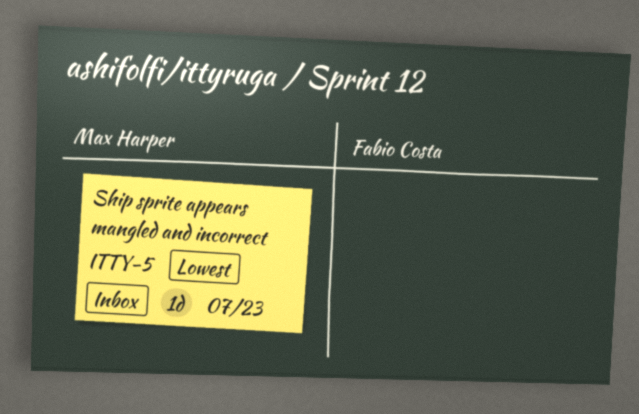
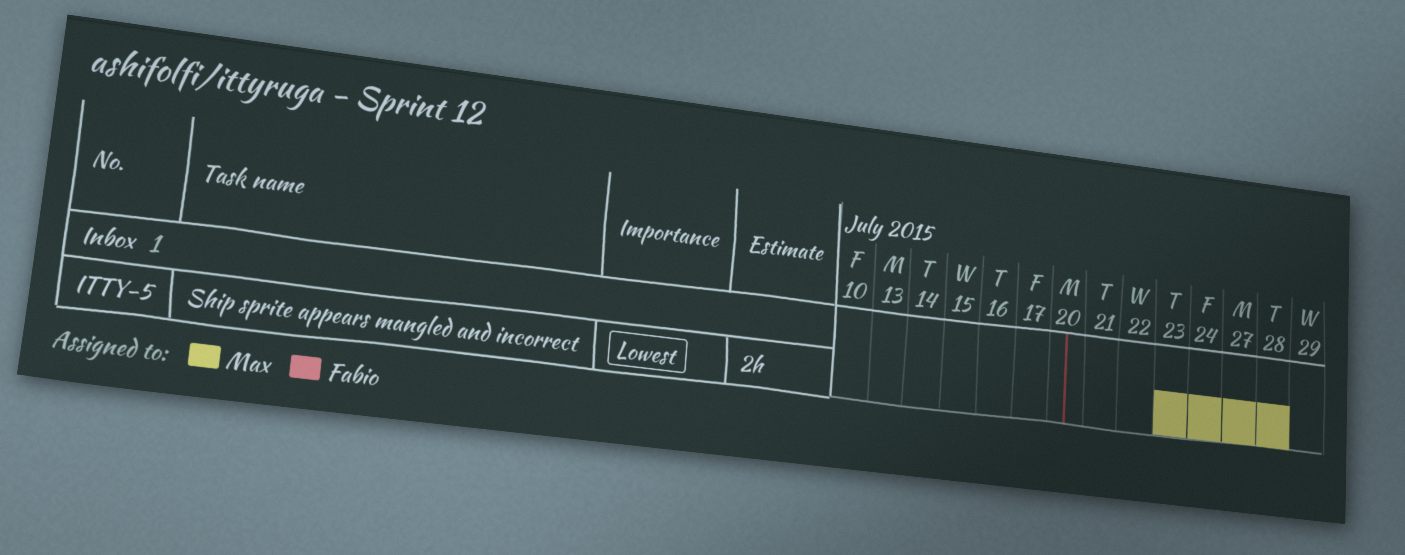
ITTY-5, estimate: 1d -> 2h
ITTY-5, due: Jul 23 -> Jul 28

